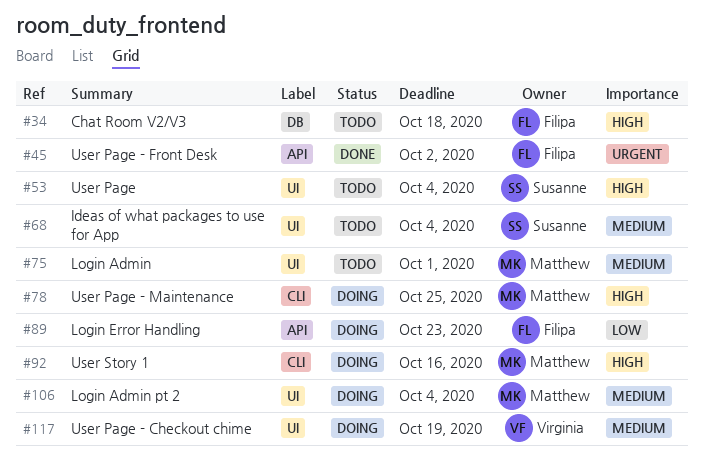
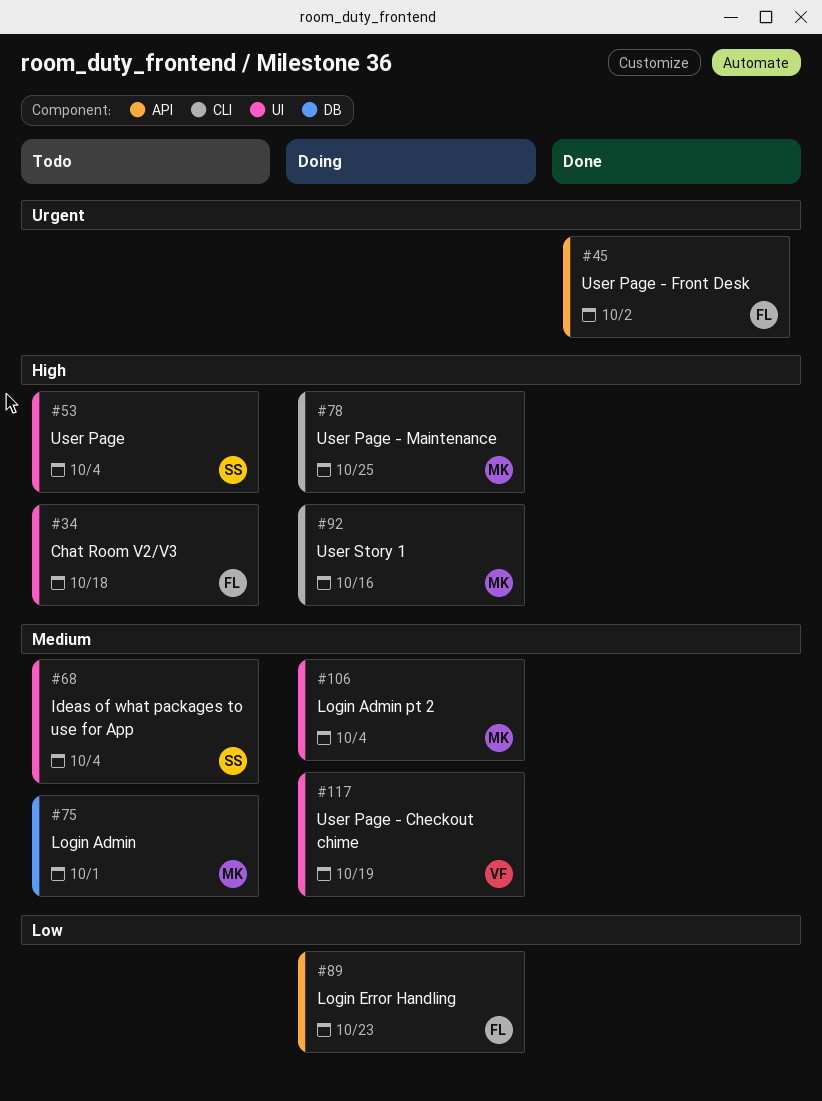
#34, label: DB -> UI
#75, label: UI -> DB

